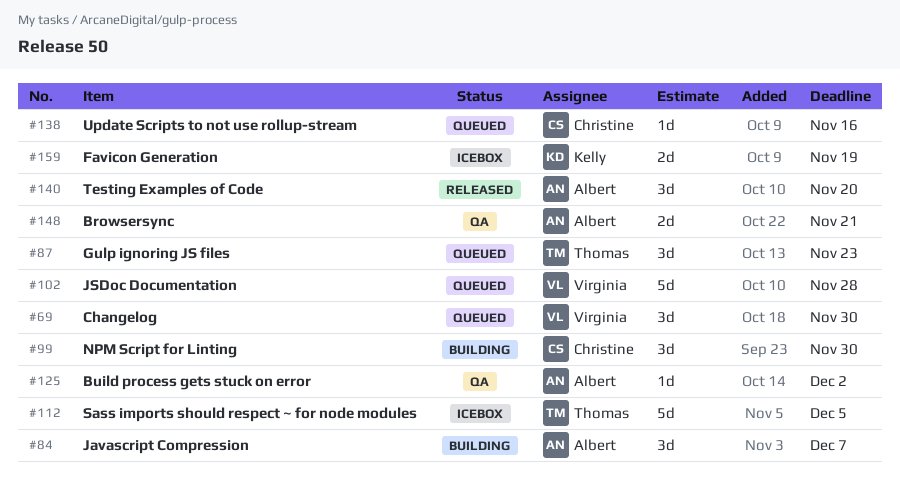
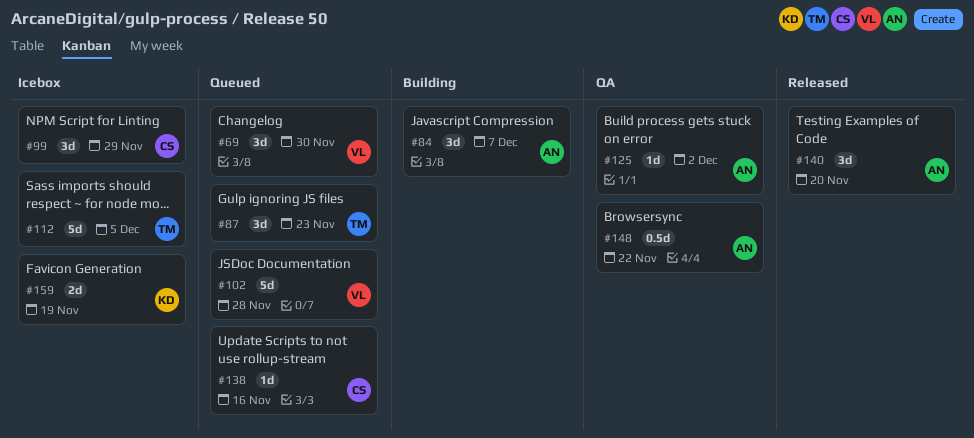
#99, status: Building -> Icebox
#99, due: Nov 30 -> Nov 29
#148, estimate: 2d -> 0.5d
#148, due: Nov 21 -> Nov 22

